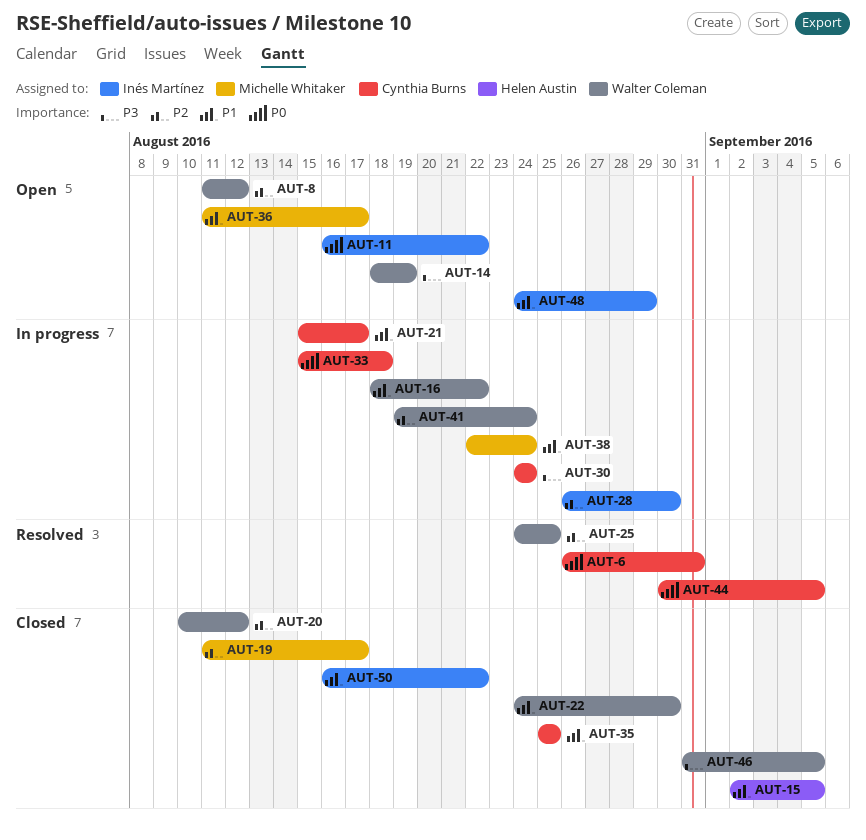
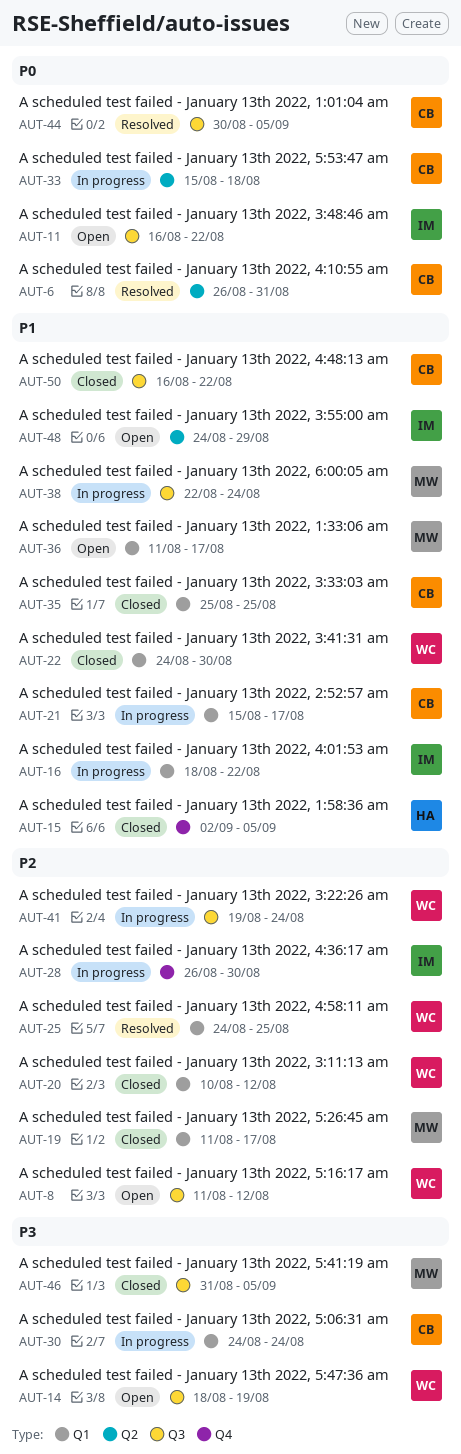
AUT-16, owner: Walter Coleman -> Inés Martínez
AUT-46, owner: Walter Coleman -> Michelle Whitaker
AUT-50, owner: Inés Martínez -> Cynthia Burns

